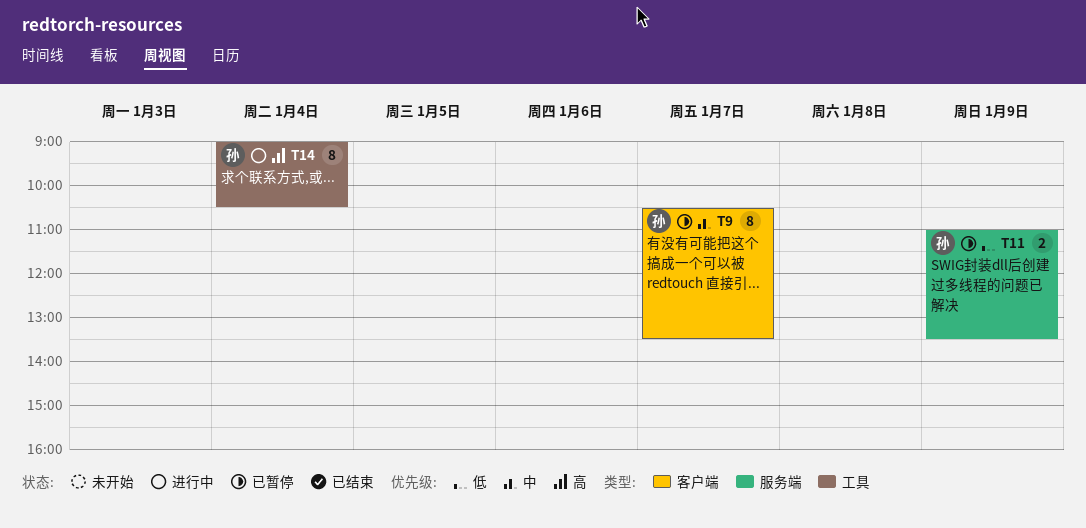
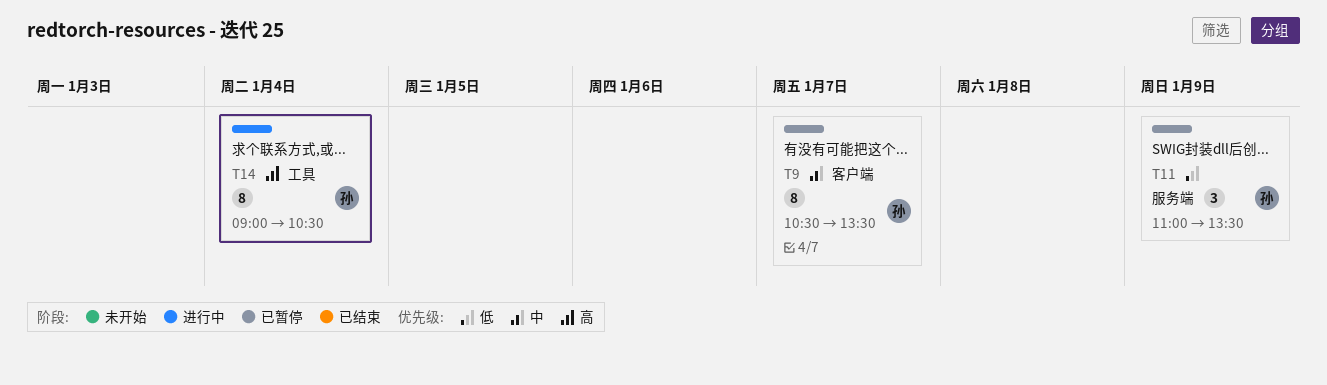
T11, estimate: 2 -> 3

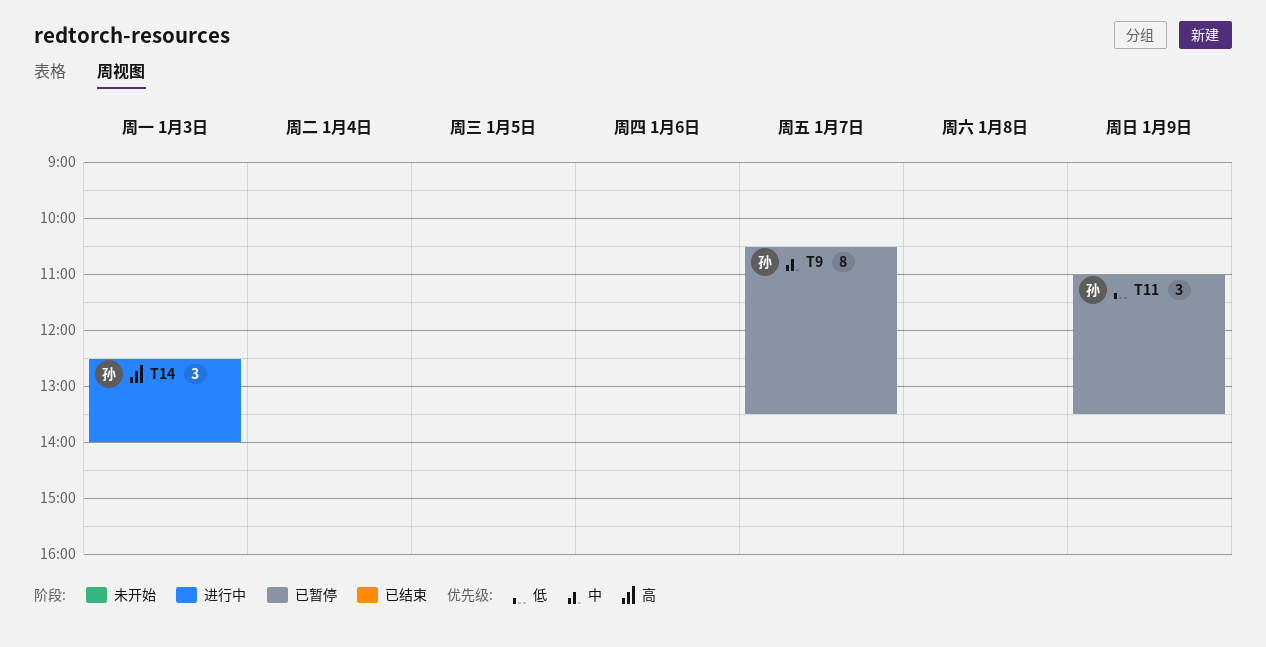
T14, estimate: 8 -> 3
T14, day: Jan 4 -> Jan 3
T14, begins: 09:00 -> 12:30
T14, ends: 10:30 -> 14:00

